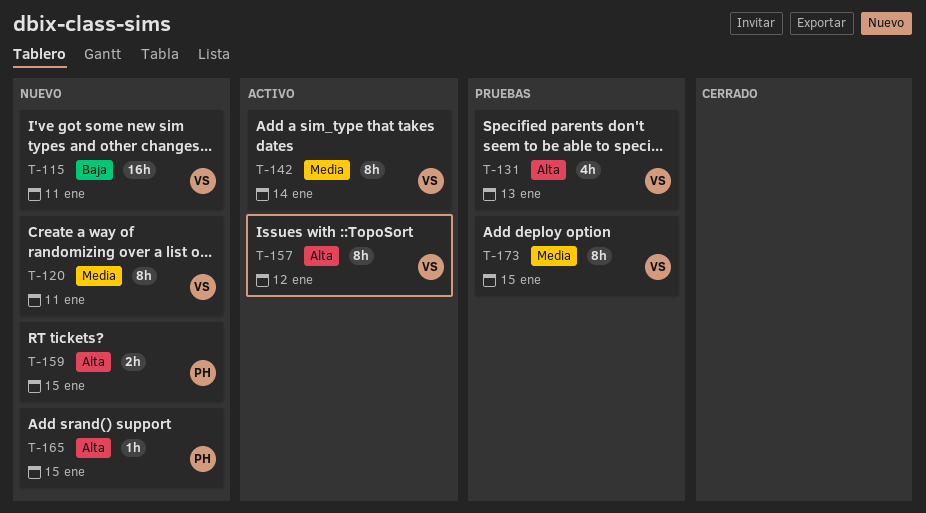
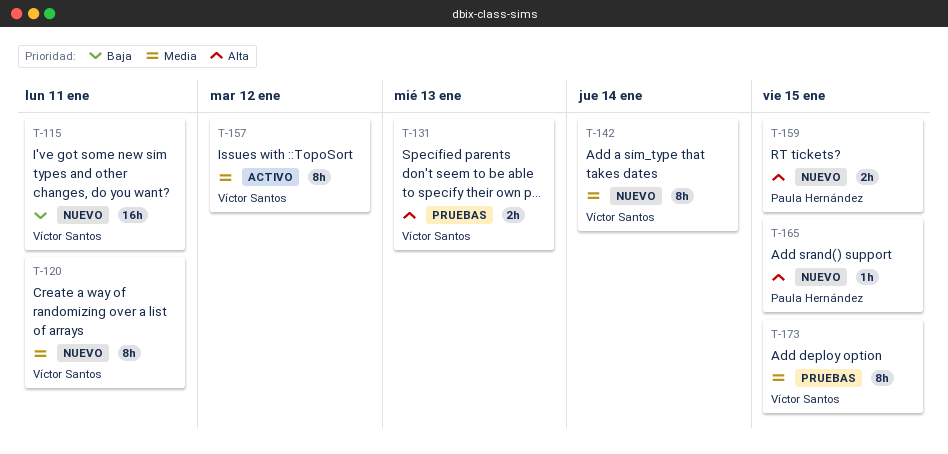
T-131, estimate: 4h -> 2h
T-142, status: Activo -> Nuevo
T-157, priority: Alta -> Media

